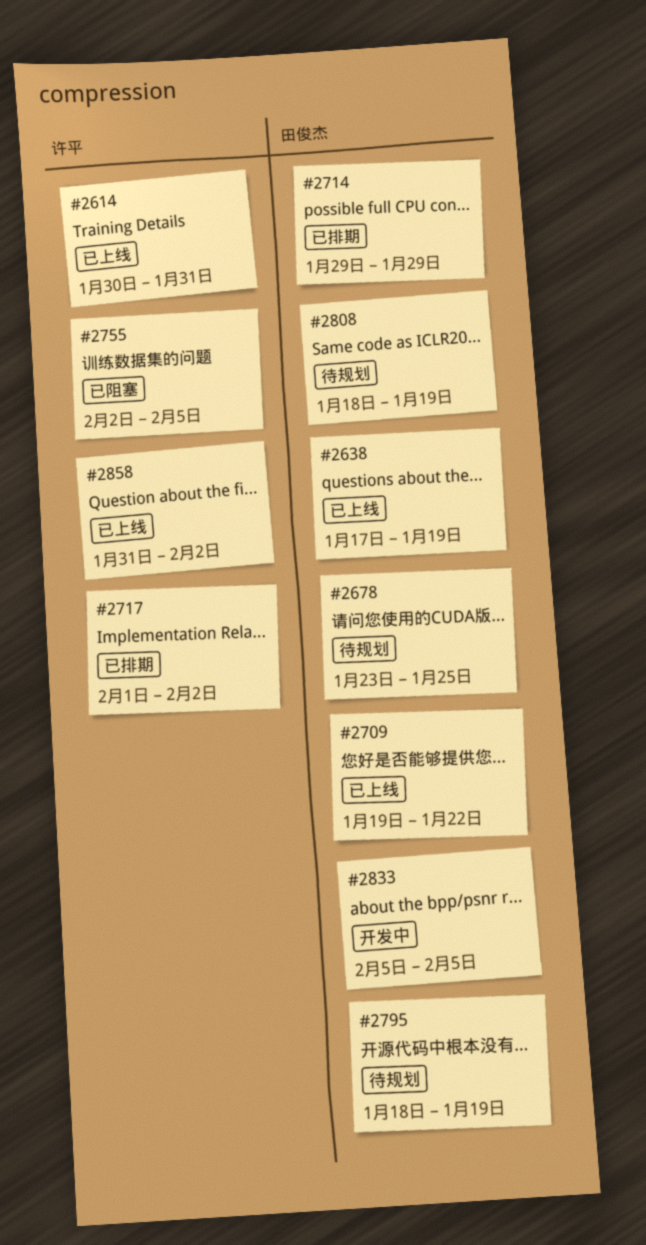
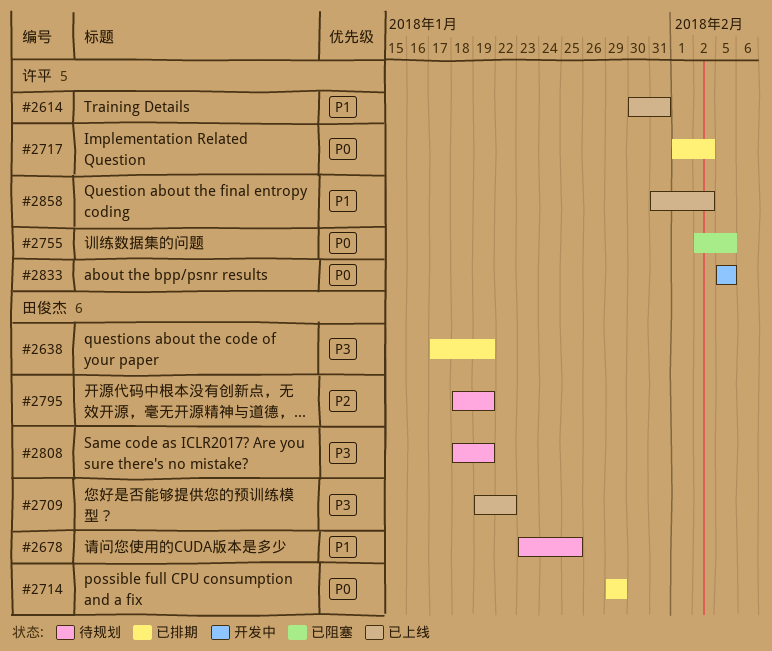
#2638, status: 已上线 -> 已排期
#2833, owner: 田俊杰 -> 许平

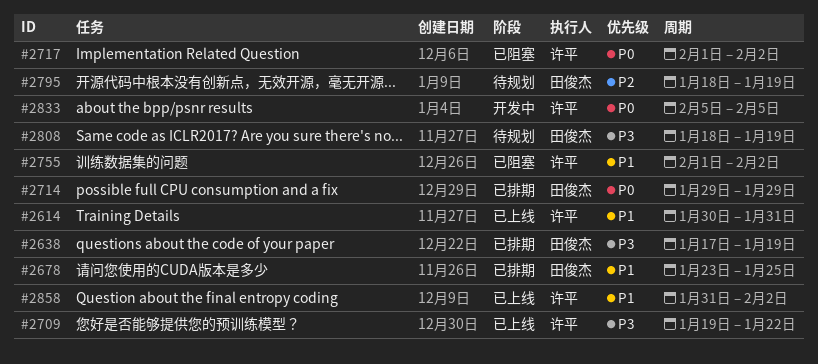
#2678, status: 待规划 -> 已排期
#2709, owner: 田俊杰 -> 许平
#2717, status: 已排期 -> 已阻塞
#2755, priority: P0 -> P1
#2755, start: Feb 2 -> Feb 1
#2755, due: Feb 5 -> Feb 2

